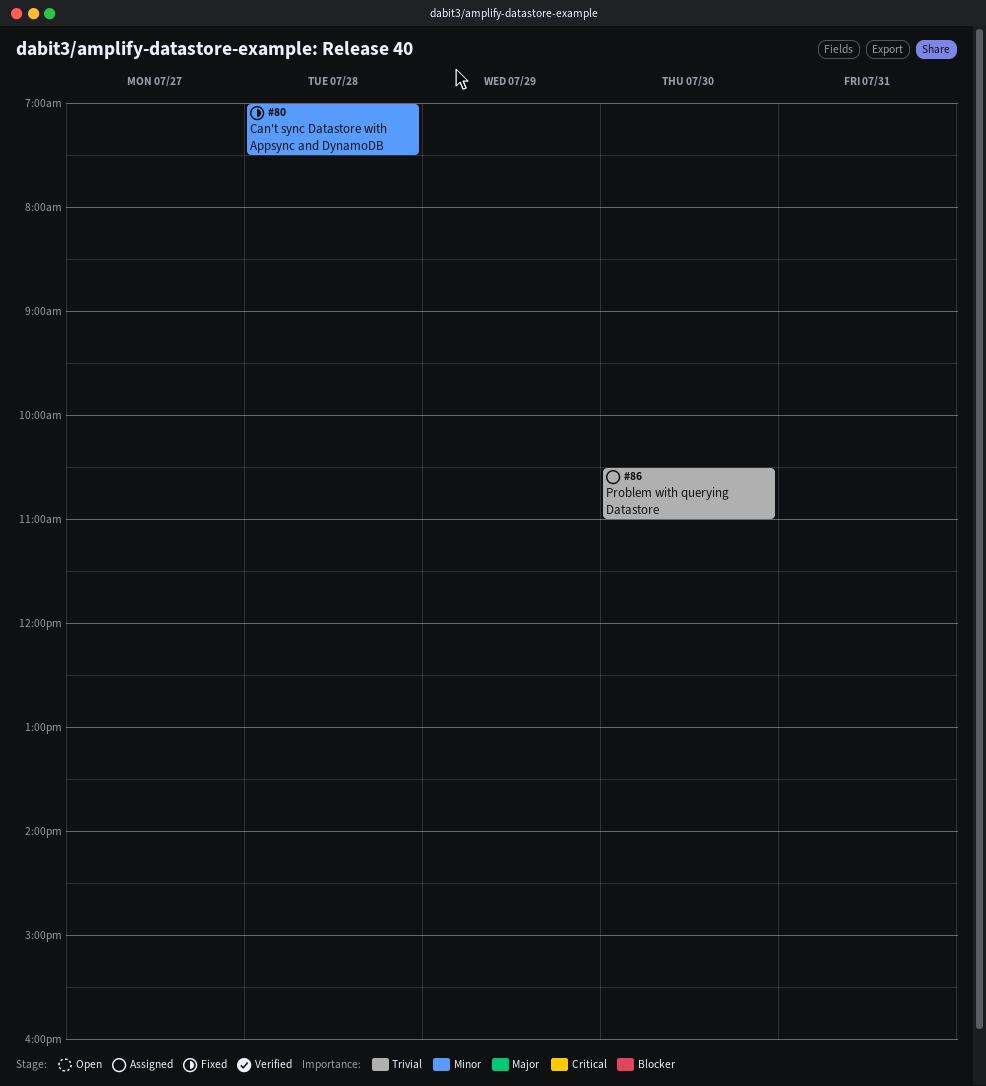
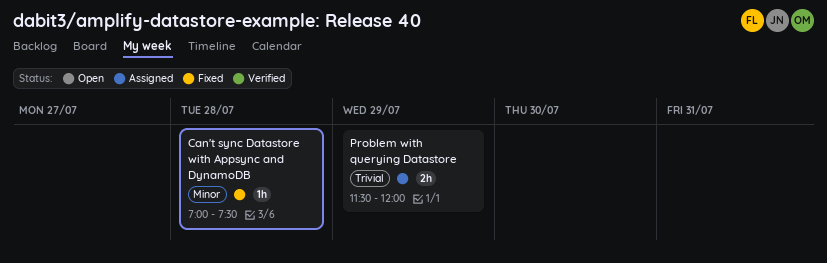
Problem with querying Datastore, day: Jul 30 -> Jul 29
Problem with querying Datastore, begins: 10:30 -> 11:30
Problem with querying Datastore, ends: 11:00 -> 12:00

